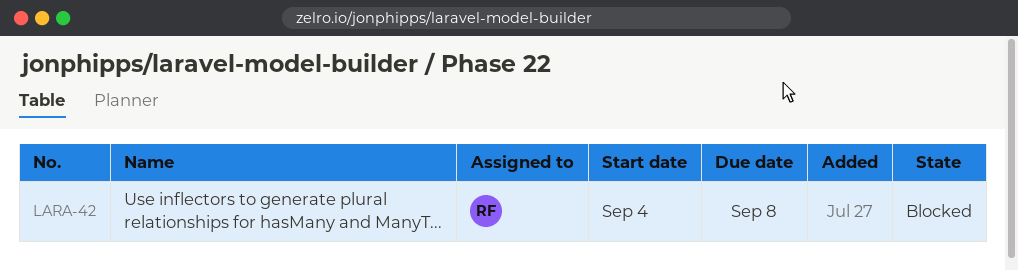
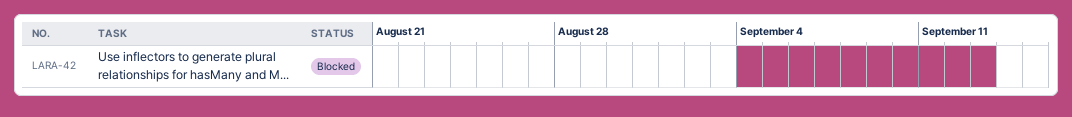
LARA-42, due: Sep 8 -> Sep 13

